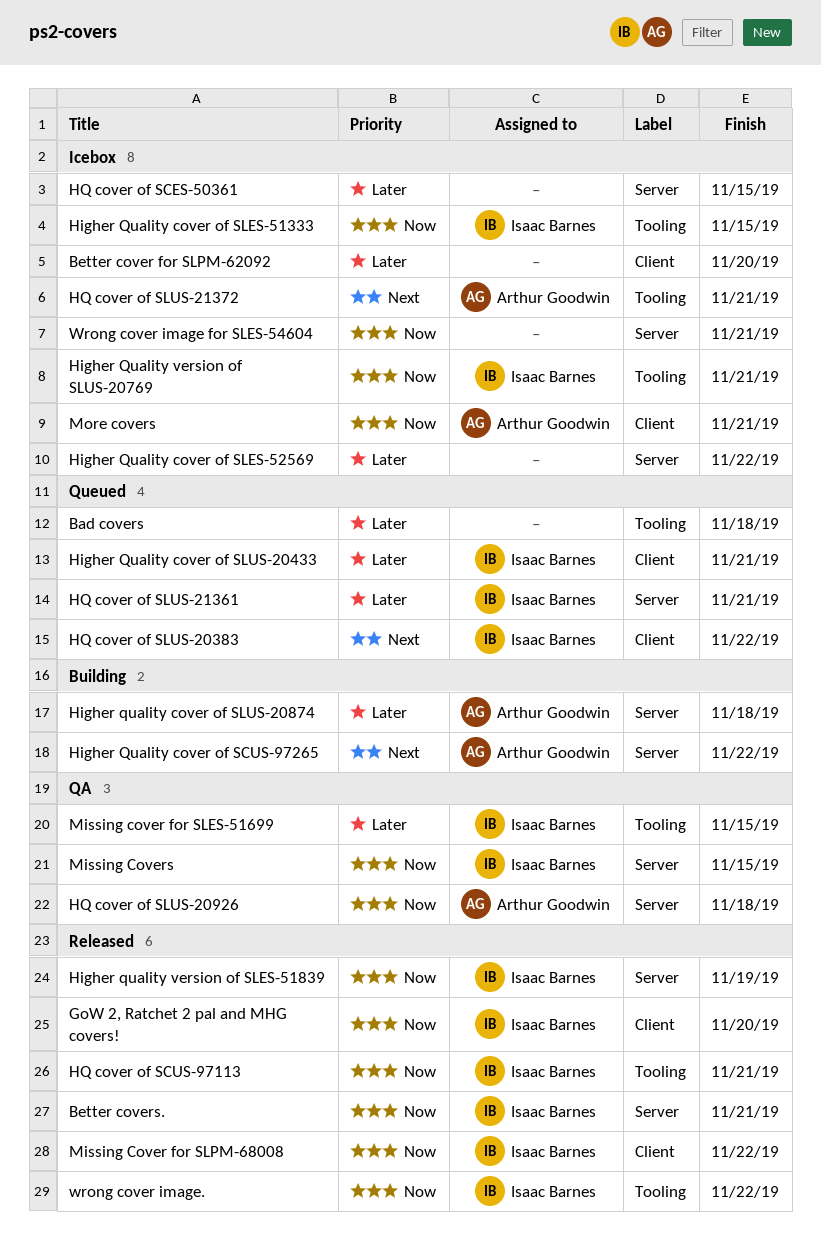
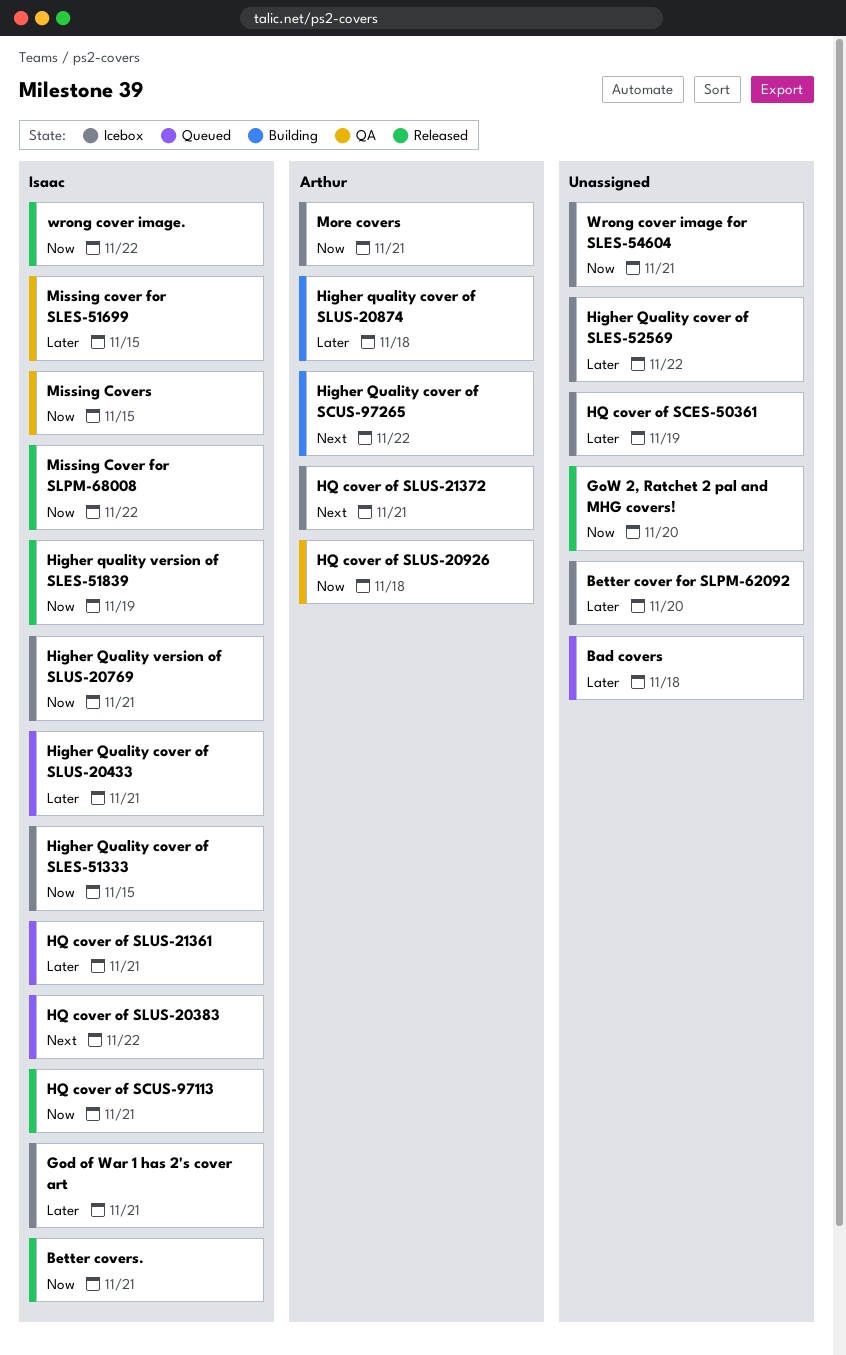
God of War 1 has 2's cover art: none -> present
GoW 2, Ratchet 2 pal and MHG covers!, owner: Isaac Barnes -> none
HQ cover of SCES-50361, due: Nov 15 -> Nov 19

